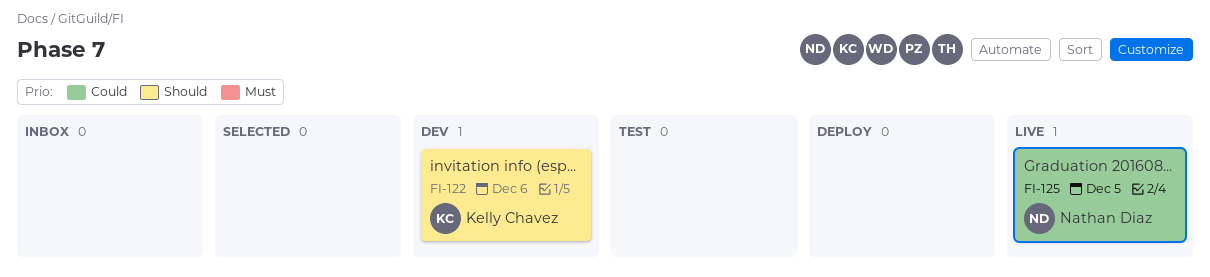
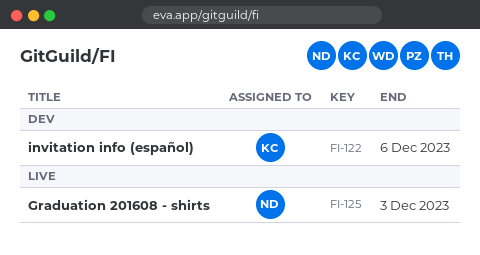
FI-125, due: Dec 5 -> Dec 3

